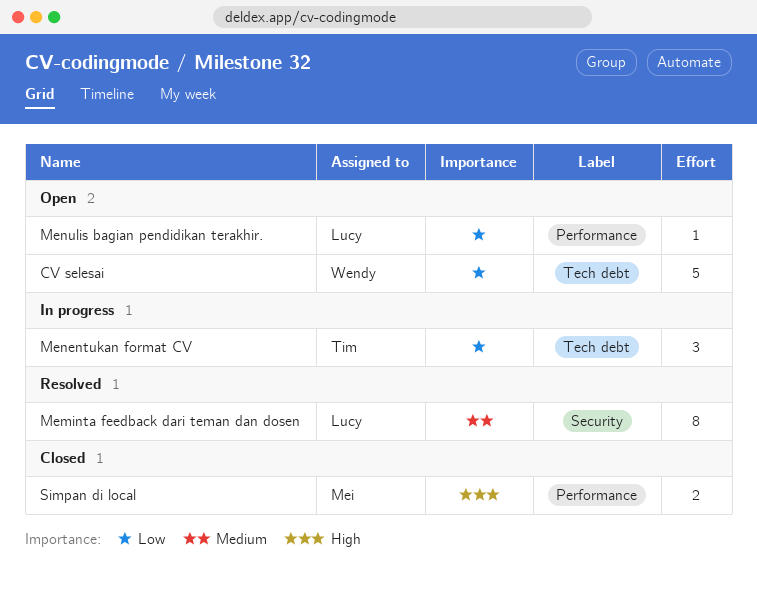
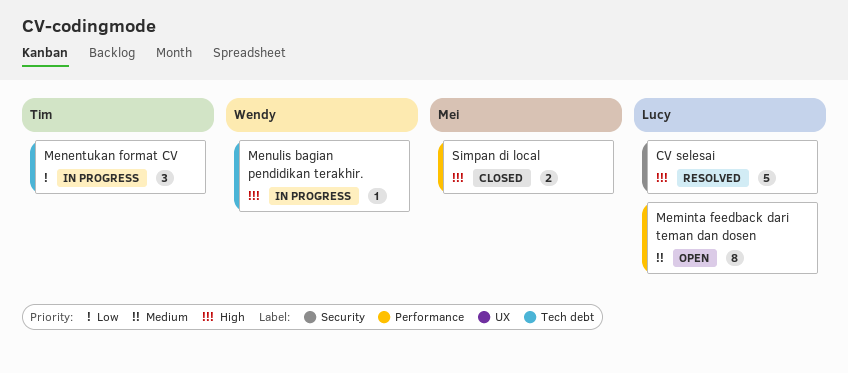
CV selesai, status: Open -> Resolved
CV selesai, owner: Wendy -> Lucy
CV selesai, priority: Low -> High
CV selesai, label: Tech debt -> Security
Meminta feedback dari teman dan dosen, status: Resolved -> Open
Meminta feedback dari teman dan dosen, label: Security -> Performance
Menulis bagian pendidikan terakhir., status: Open -> In progress
Menulis bagian pendidikan terakhir., owner: Lucy -> Wendy
Menulis bagian pendidikan terakhir., priority: Low -> High
Menulis bagian pendidikan terakhir., label: Performance -> Tech debt

